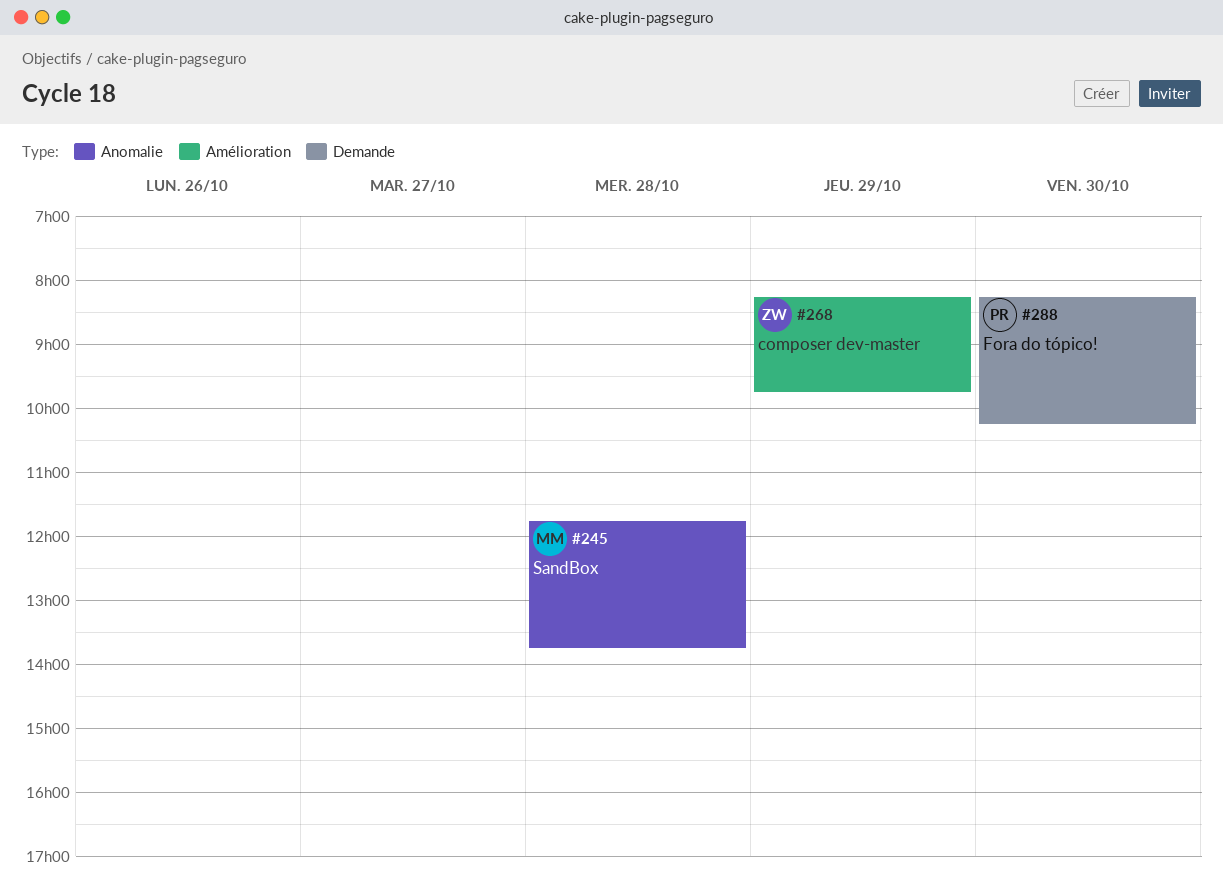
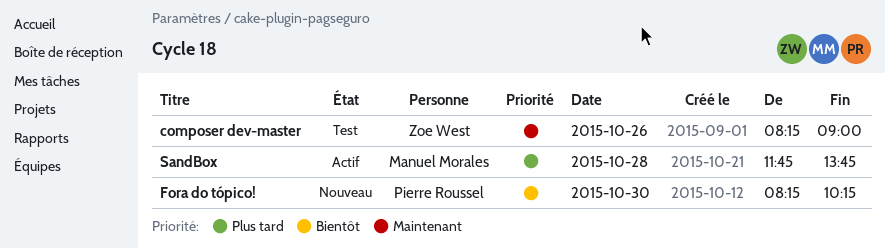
composer dev-master, day: Oct 29 -> Oct 26
composer dev-master, ends: 09:45 -> 09:00

